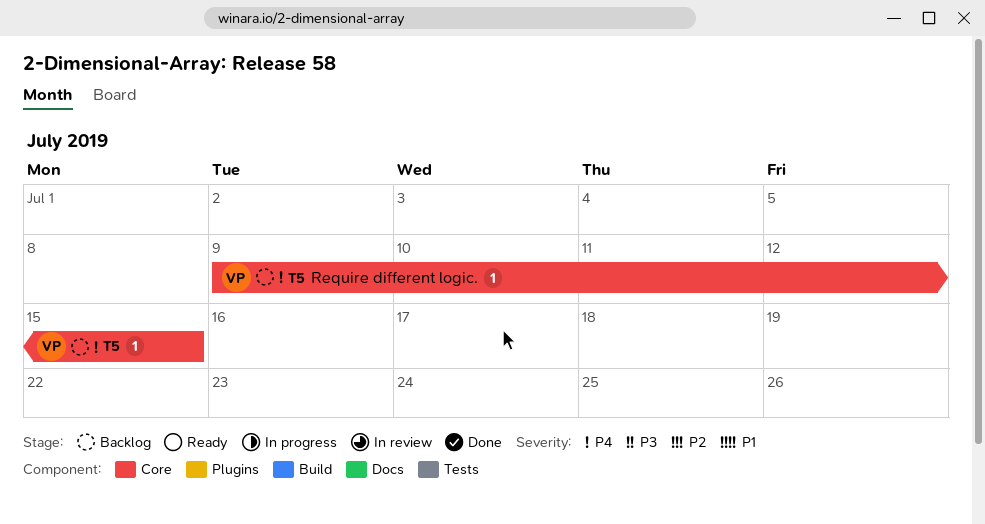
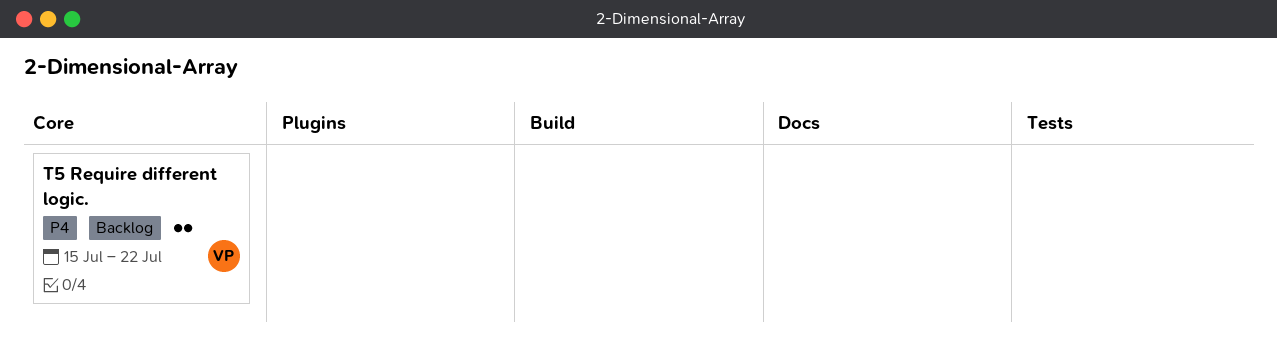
T5, estimate: 1 -> 2
T5, start: Jul 9 -> Jul 15
T5, due: Jul 15 -> Jul 22

